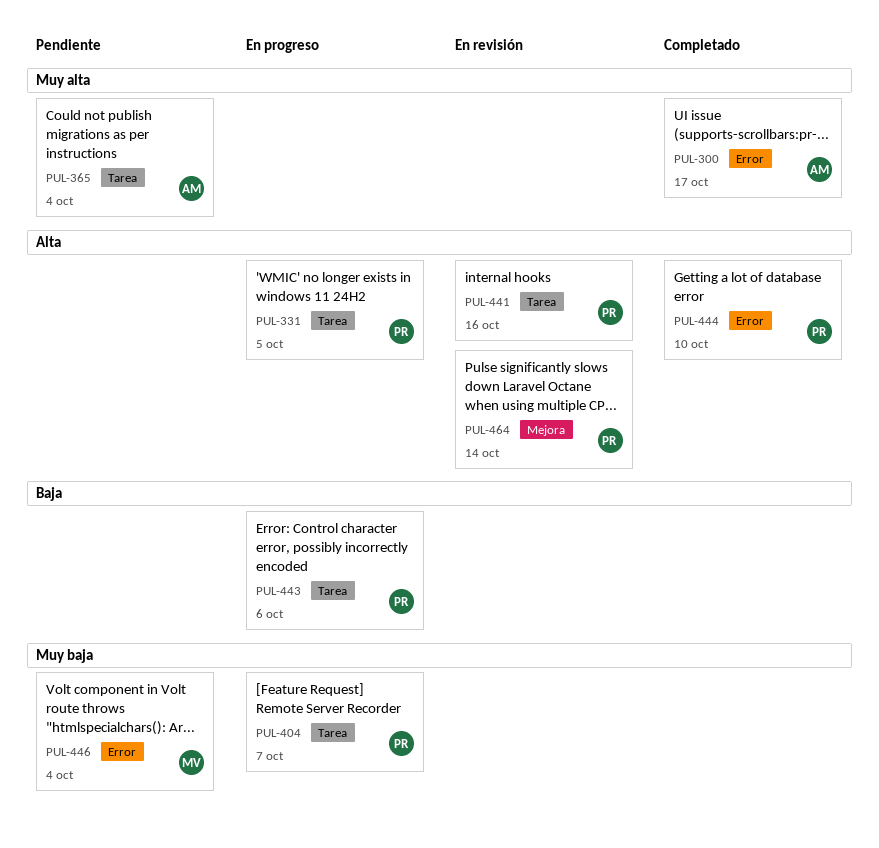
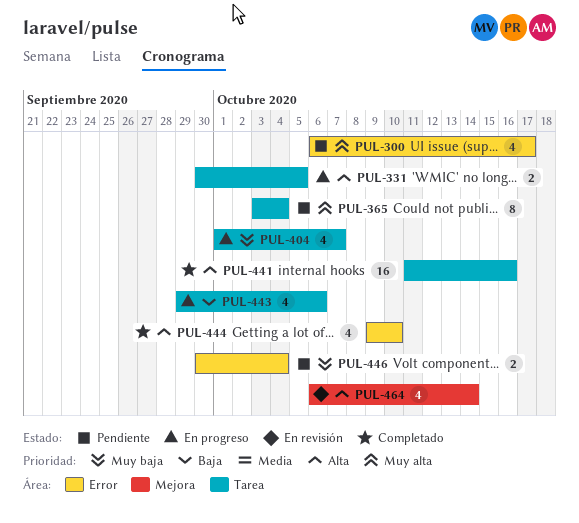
PUL-300, status: Completado -> Pendiente
PUL-441, status: En revisión -> Completado

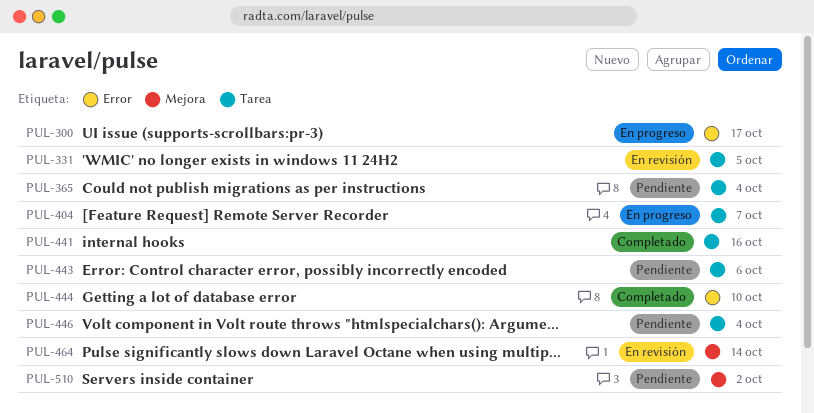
PUL-300, status: Pendiente -> En progreso
PUL-331, status: En progreso -> En revisión
PUL-443, status: En progreso -> Pendiente
PUL-446, label: Error -> Tarea
PUL-510: none -> present

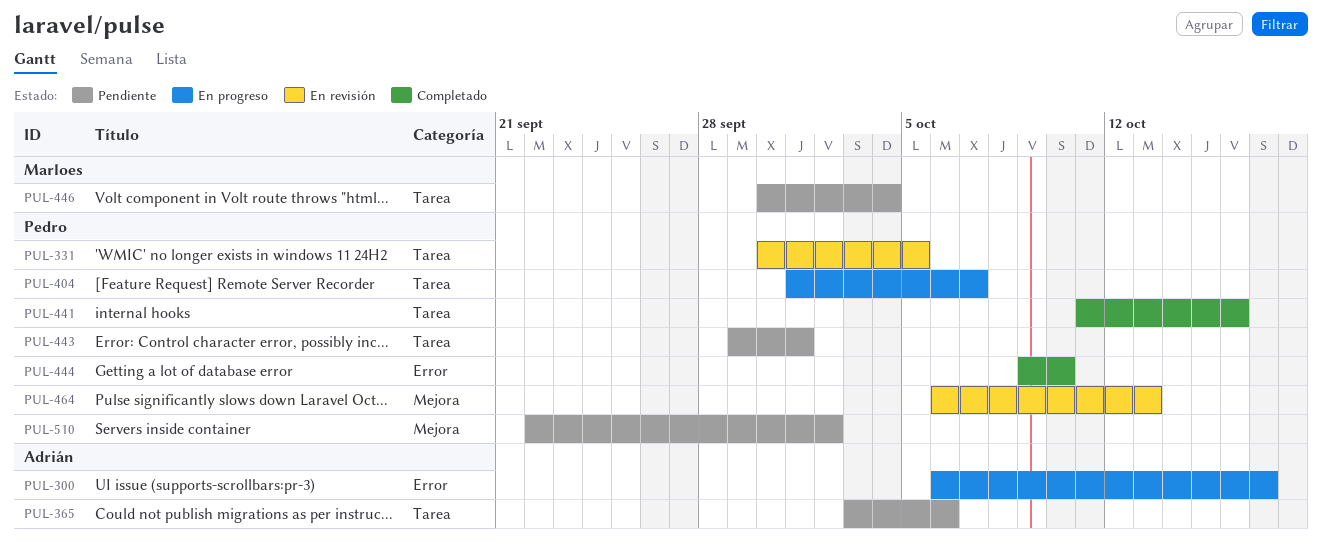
PUL-365, due: Oct 4 -> Oct 6
PUL-443, due: Oct 6 -> Oct 1
PUL-464, due: Oct 14 -> Oct 13

